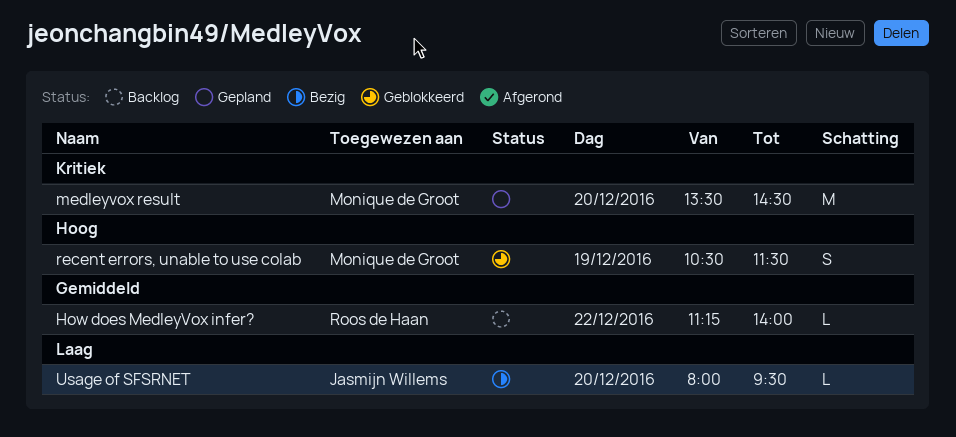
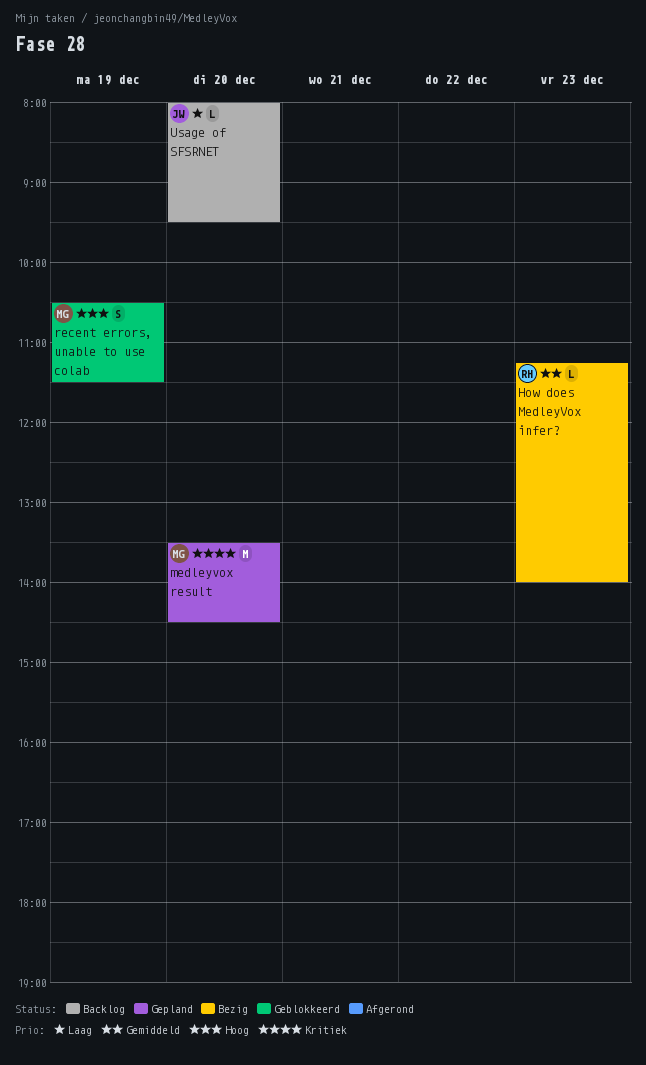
How does MedleyVox infer?, status: Backlog -> Bezig
How does MedleyVox infer?, day: Dec 22 -> Dec 23
Usage of SFSRNET, status: Bezig -> Backlog

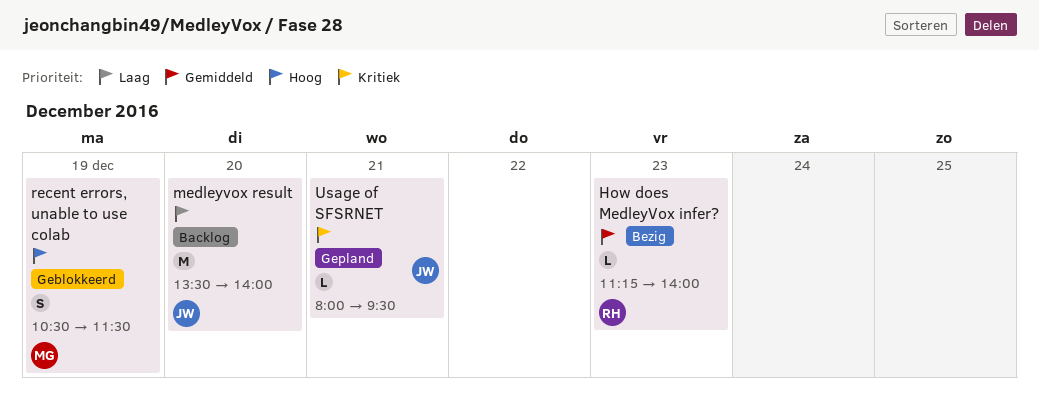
medleyvox result, status: Gepland -> Backlog
medleyvox result, owner: MG -> JW
medleyvox result, priority: Kritiek -> Laag
medleyvox result, ends: 14:30 -> 14:00
Usage of SFSRNET, status: Backlog -> Gepland
Usage of SFSRNET, priority: Laag -> Kritiek
Usage of SFSRNET, day: Dec 20 -> Dec 21

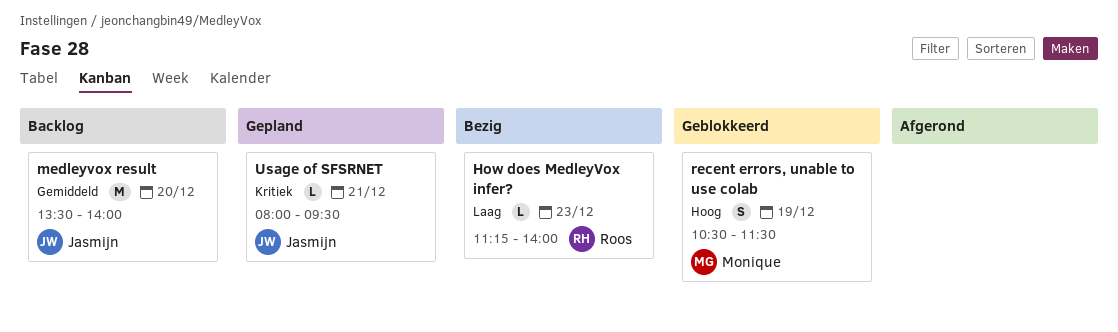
How does MedleyVox infer?, priority: Gemiddeld -> Laag
medleyvox result, priority: Laag -> Gemiddeld

